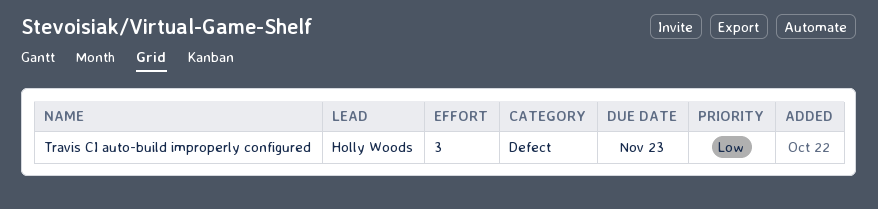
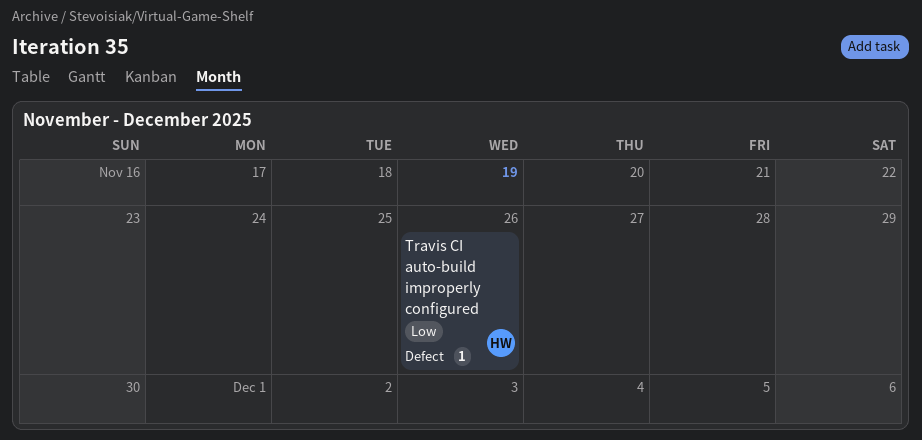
Travis CI auto-build improperly configured, estimate: 3 -> 1
Travis CI auto-build improperly configured, due: Nov 23 -> Nov 26

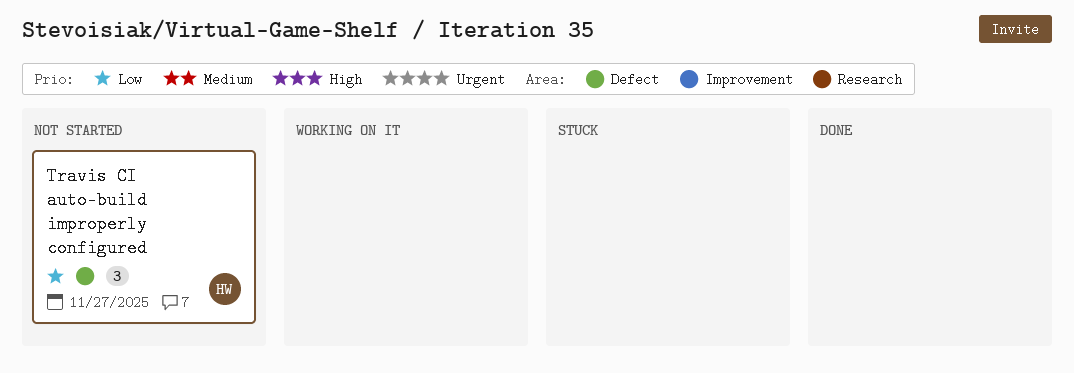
Travis CI auto-build improperly configured, estimate: 1 -> 3
Travis CI auto-build improperly configured, due: Nov 26 -> Nov 27

